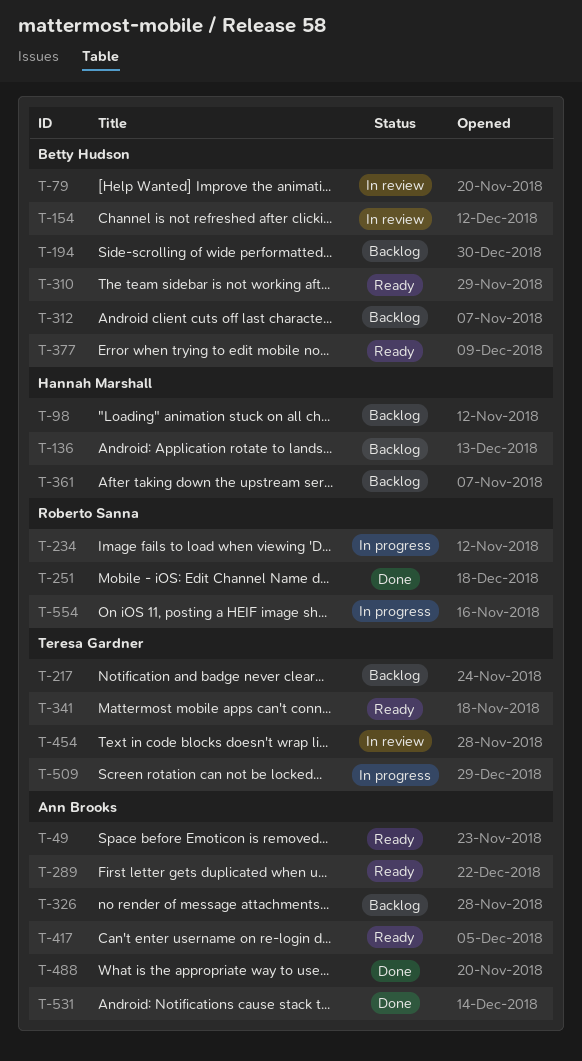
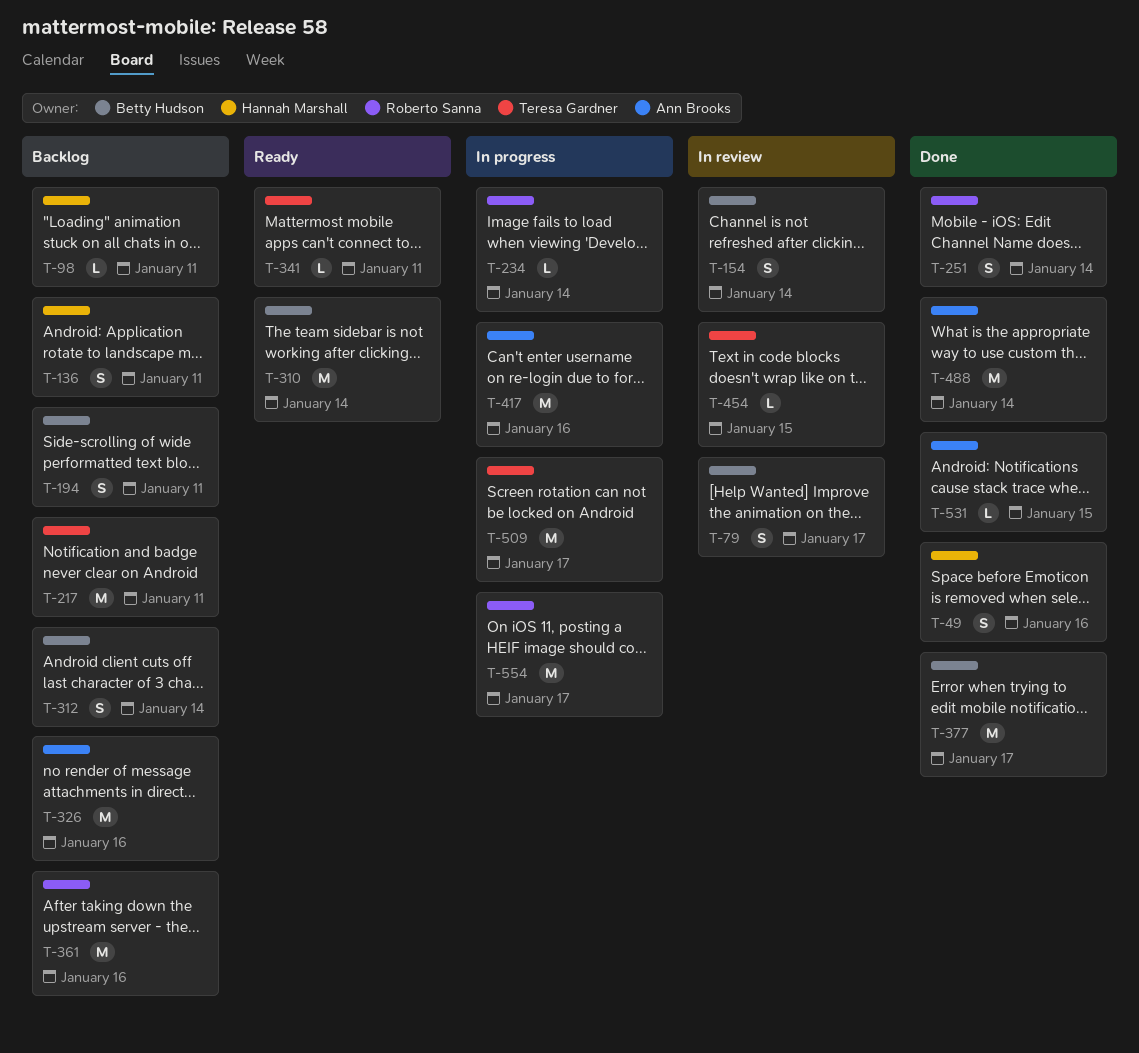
T-49, status: Ready -> Done
T-49, owner: Ann Brooks -> Hannah Marshall
T-289: present -> none
T-361, owner: Hannah Marshall -> Roberto Sanna
T-377, status: Ready -> Done
T-417, status: Ready -> In progress

